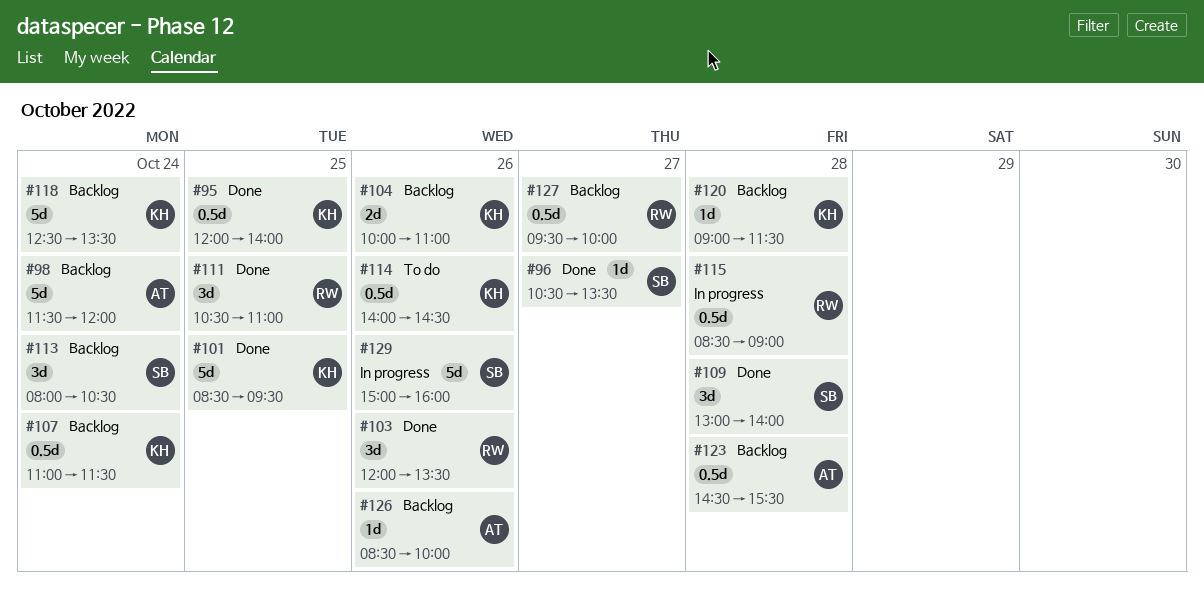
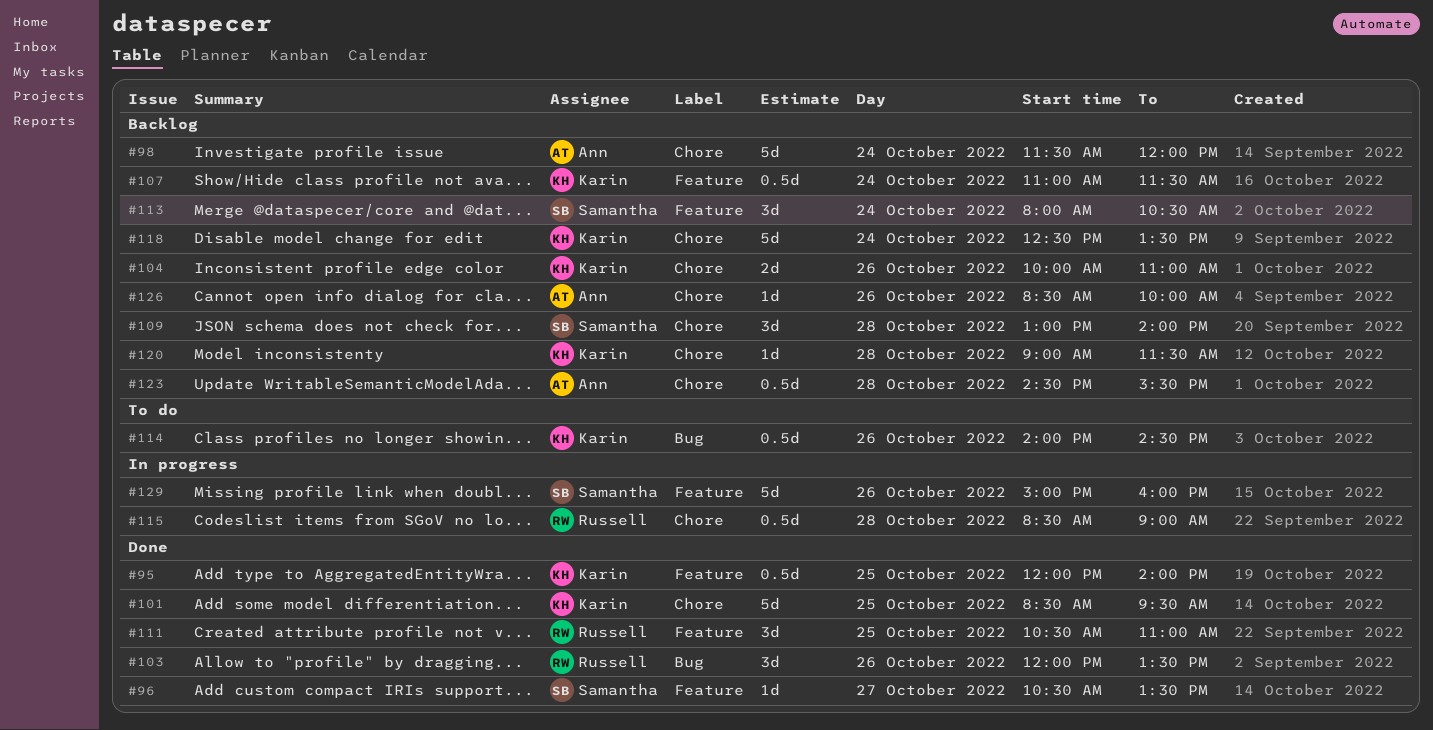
#109, status: Done -> Backlog
#127: present -> none

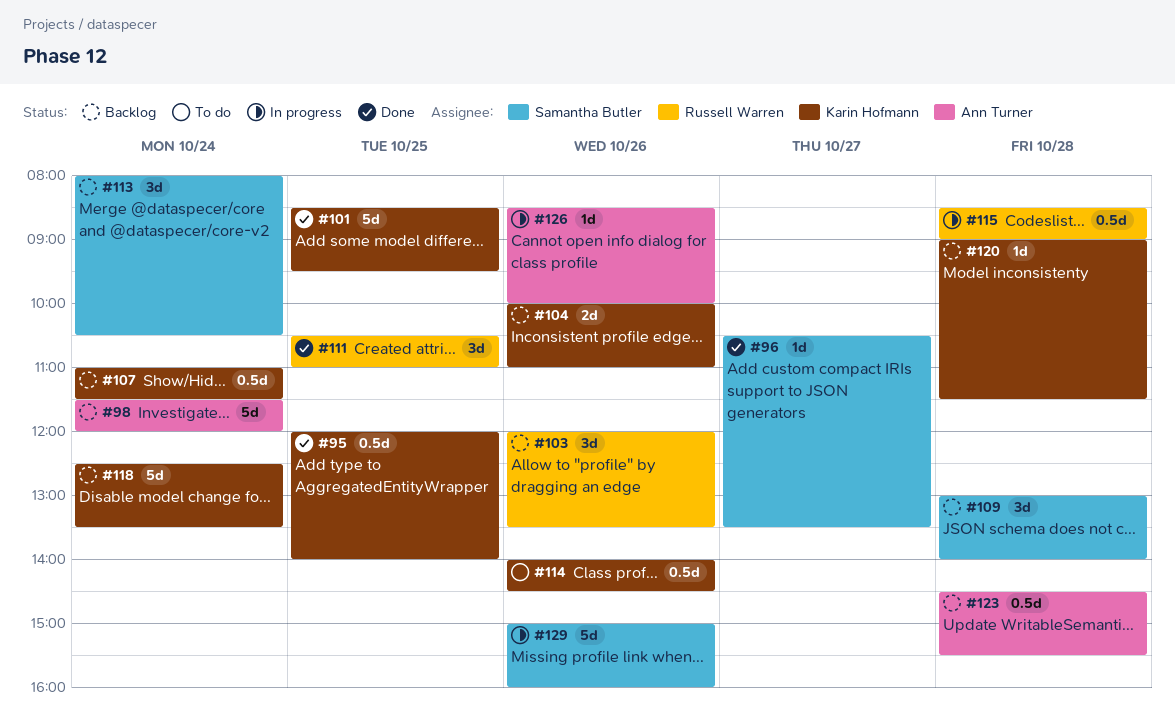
#103, status: Done -> Backlog
#126, status: Backlog -> In progress

